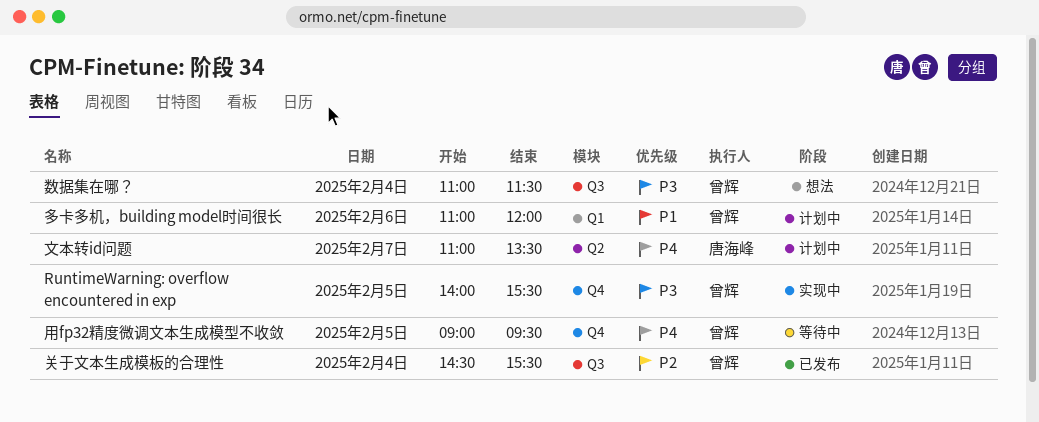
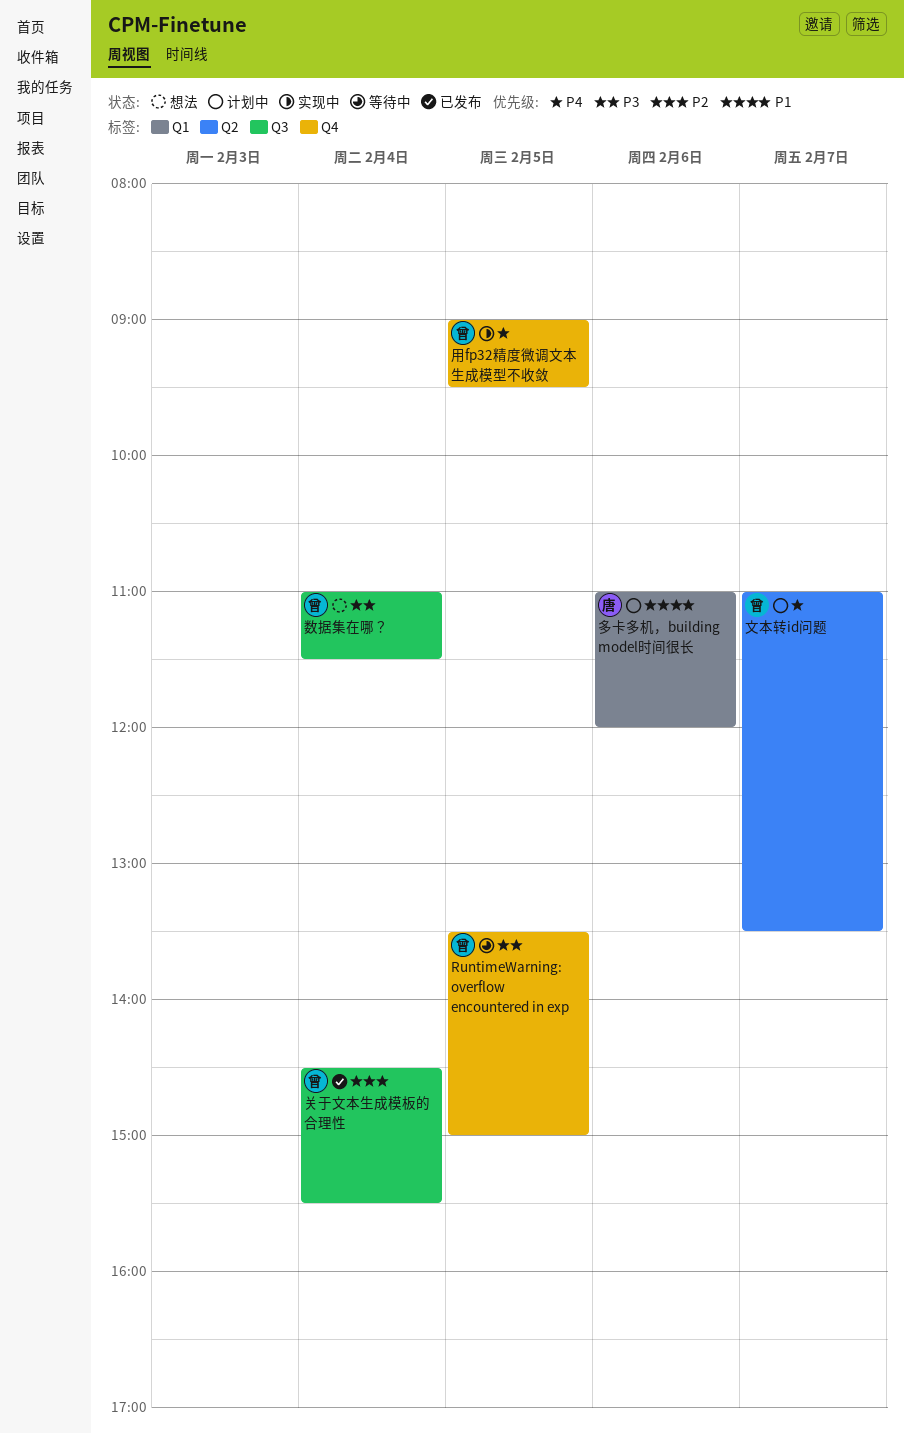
RuntimeWarning: overflow encountered in exp, status: 实现中 -> 等待中
RuntimeWarning: overflow encountered in exp, begins: 14:00 -> 13:30
RuntimeWarning: overflow encountered in exp, ends: 15:30 -> 15:00
多卡多机，building model时间很长, owner: 曾辉 -> 唐海峰
文本转id问题, owner: 唐海峰 -> 曾辉
用fp32精度微调文本生成模型不收敛, status: 等待中 -> 实现中

